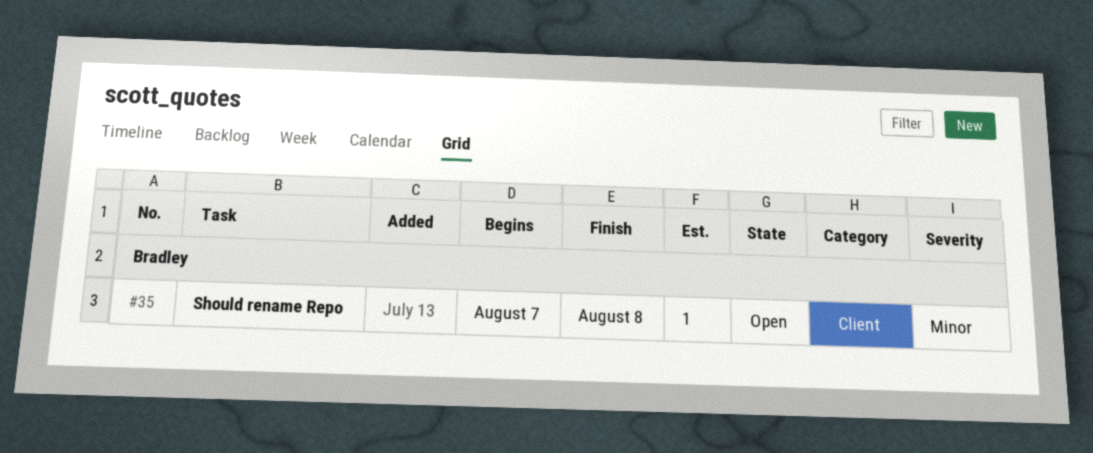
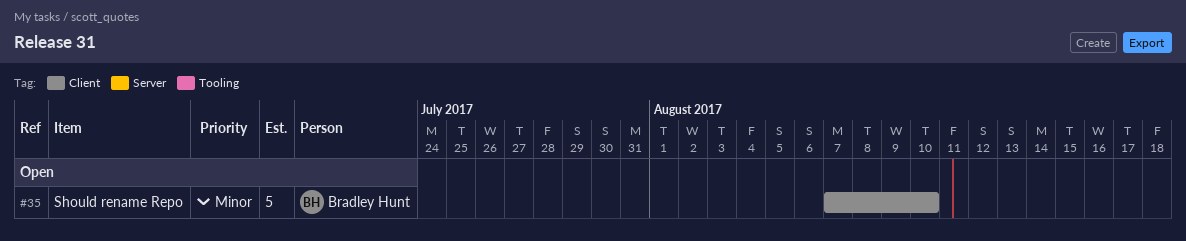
#35, estimate: 1 -> 5
#35, due: Aug 8 -> Aug 10

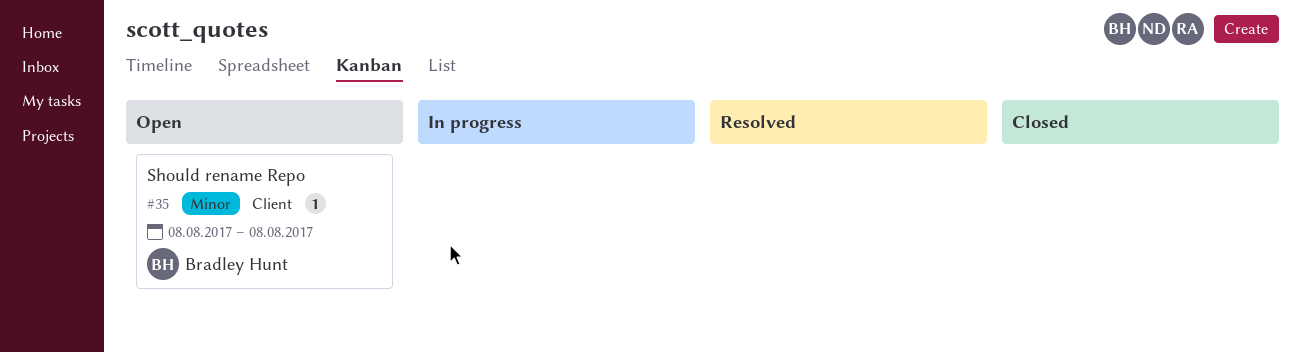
#35, estimate: 5 -> 1
#35, start: Aug 7 -> Aug 8
#35, due: Aug 10 -> Aug 8

